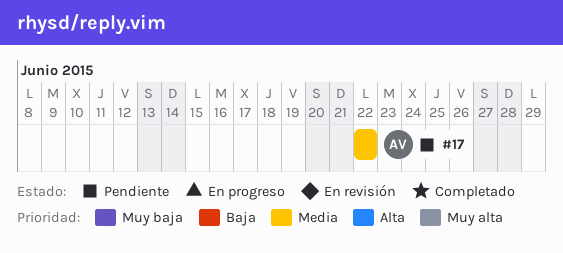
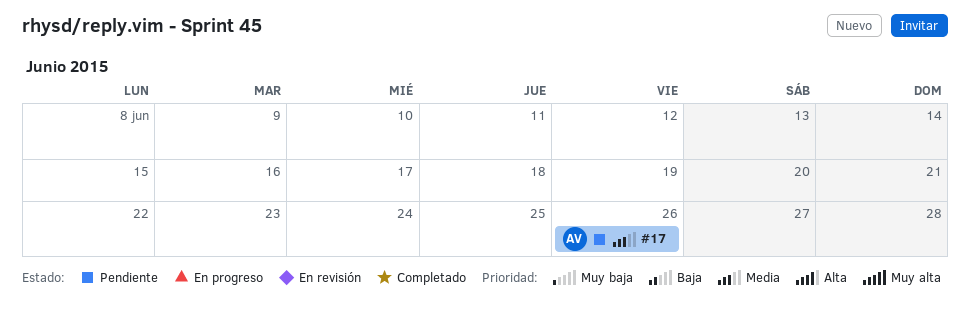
#17, start: Jun 22 -> Jun 26
#17, due: Jun 22 -> Jun 26

